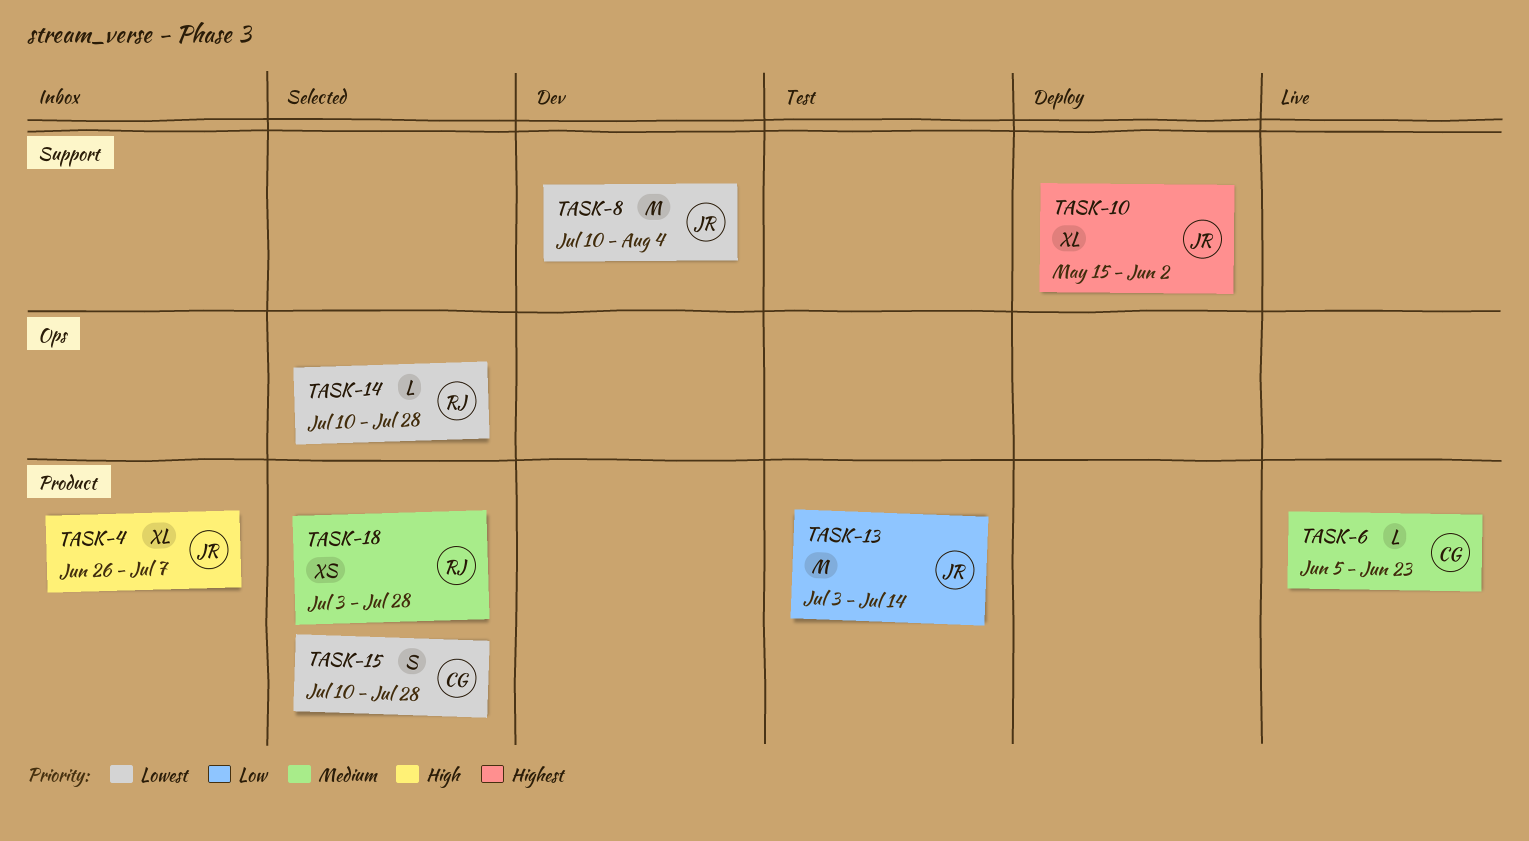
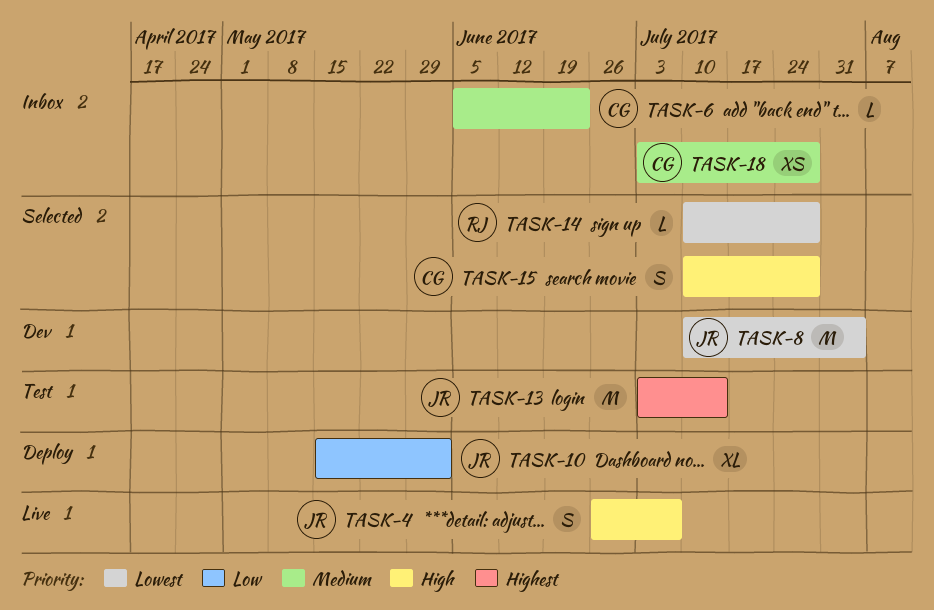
TASK-4, status: Inbox -> Live
TASK-4, estimate: XL -> S
TASK-6, status: Live -> Inbox
TASK-10, priority: Highest -> Low
TASK-13, priority: Low -> Highest
TASK-15, priority: Lowest -> High
TASK-18, status: Selected -> Inbox
TASK-18, owner: RJ -> CG

